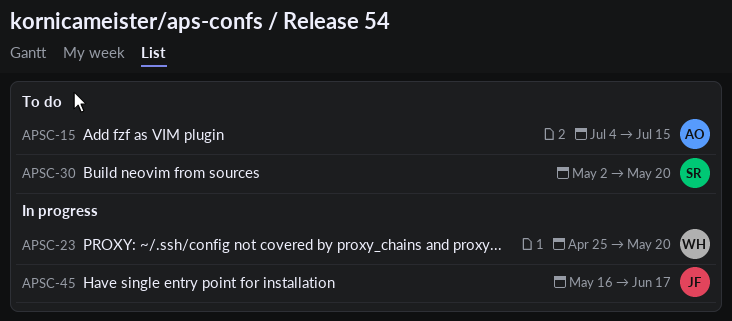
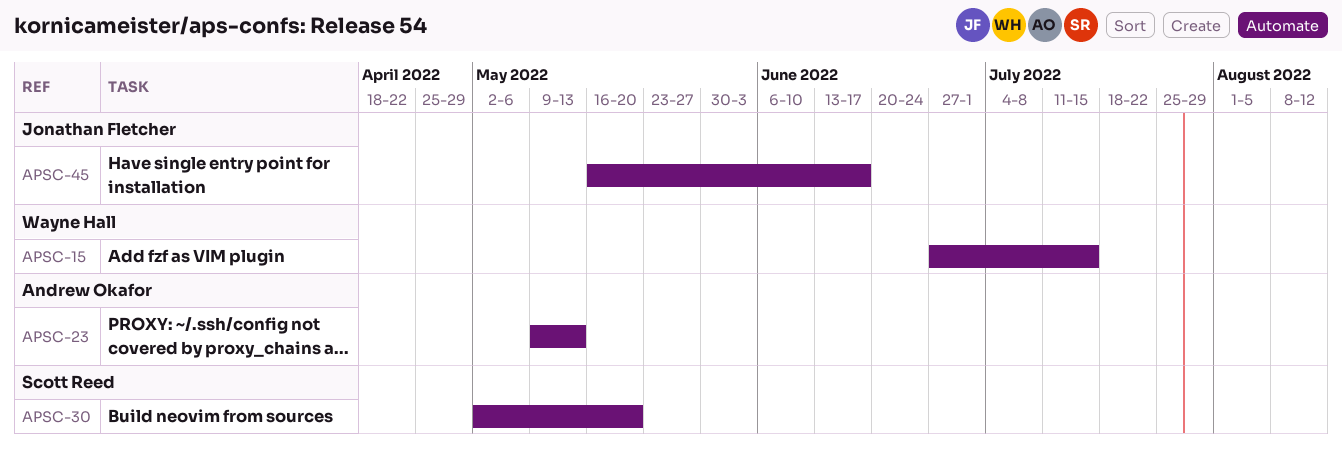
APSC-15, owner: Andrew Okafor -> Wayne Hall
APSC-15, start: Jul 4 -> Jun 27
APSC-23, owner: Wayne Hall -> Andrew Okafor
APSC-23, start: Apr 25 -> May 9
APSC-23, due: May 20 -> May 13

